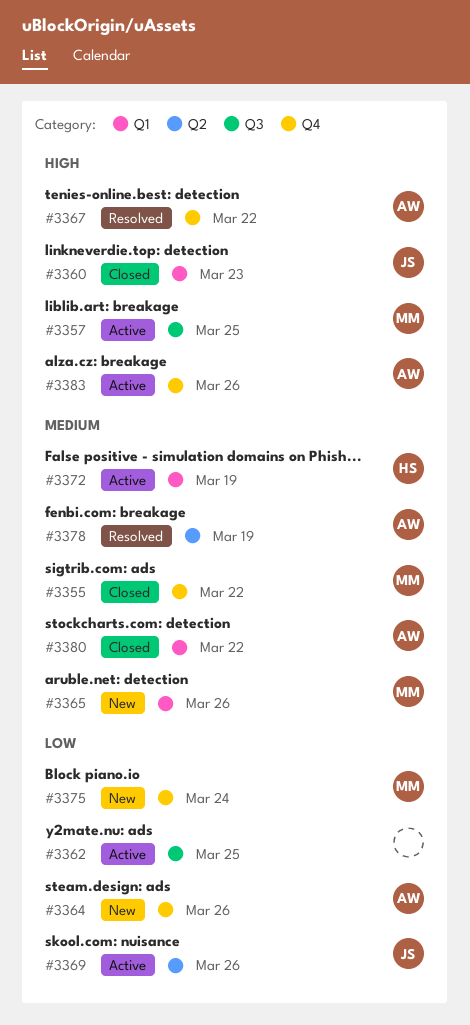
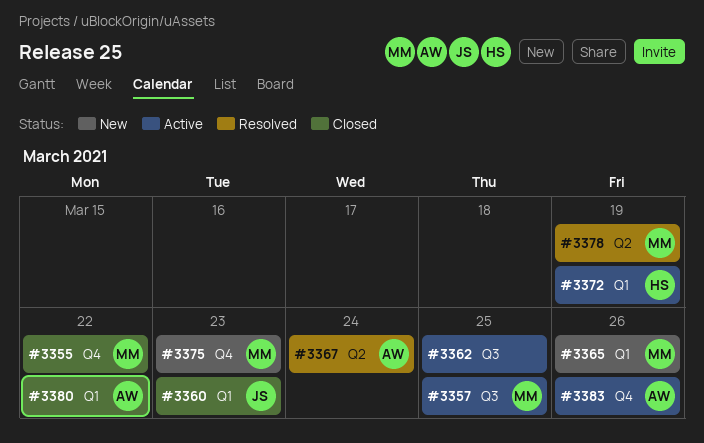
#3364: present -> none
#3367, label: Q4 -> Q2
#3367, due: Mar 22 -> Mar 24
#3369: present -> none
#3375, due: Mar 24 -> Mar 23
#3378, owner: AW -> MM

